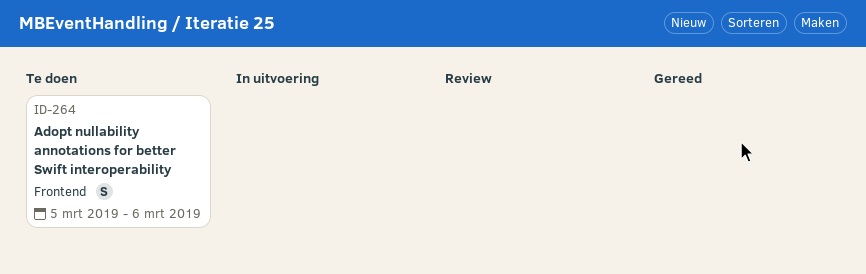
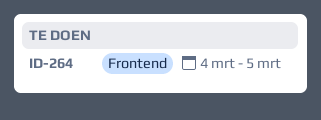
ID-264, start: Mar 5 -> Mar 4
ID-264, due: Mar 6 -> Mar 5

